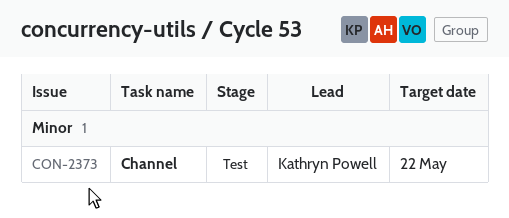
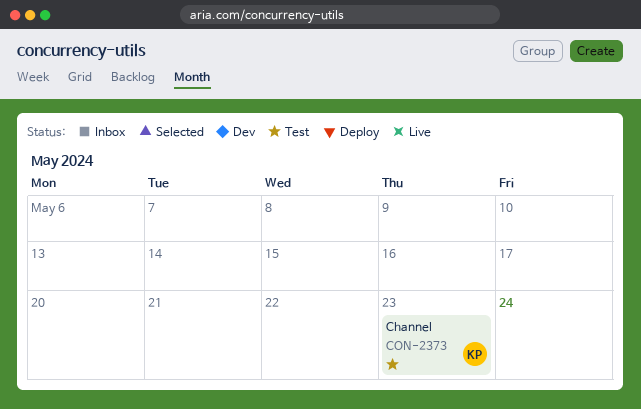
CON-2373, due: May 22 -> May 23

